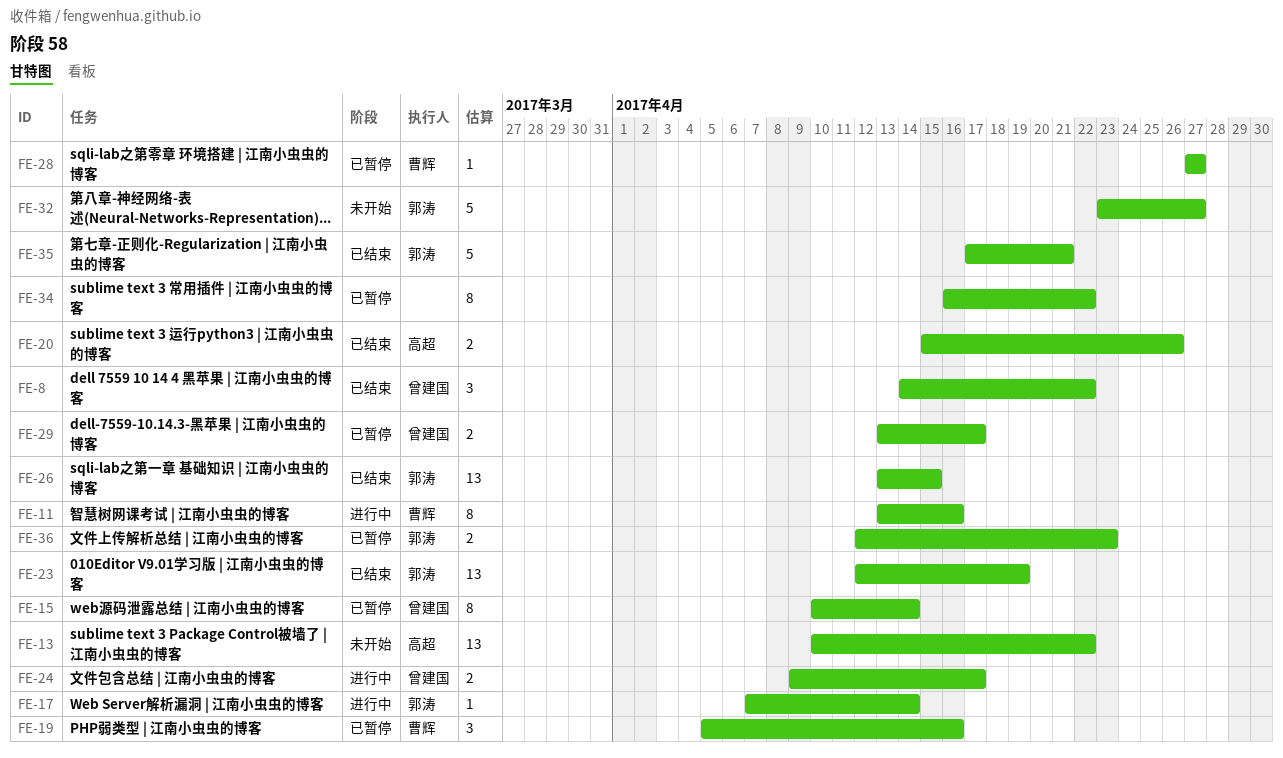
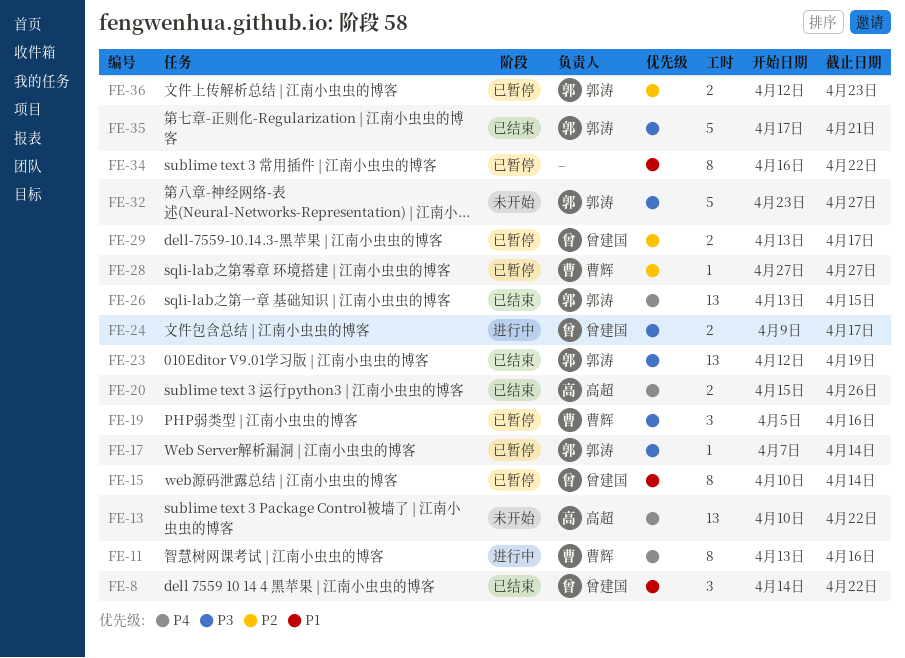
FE-17, status: 进行中 -> 已暂停

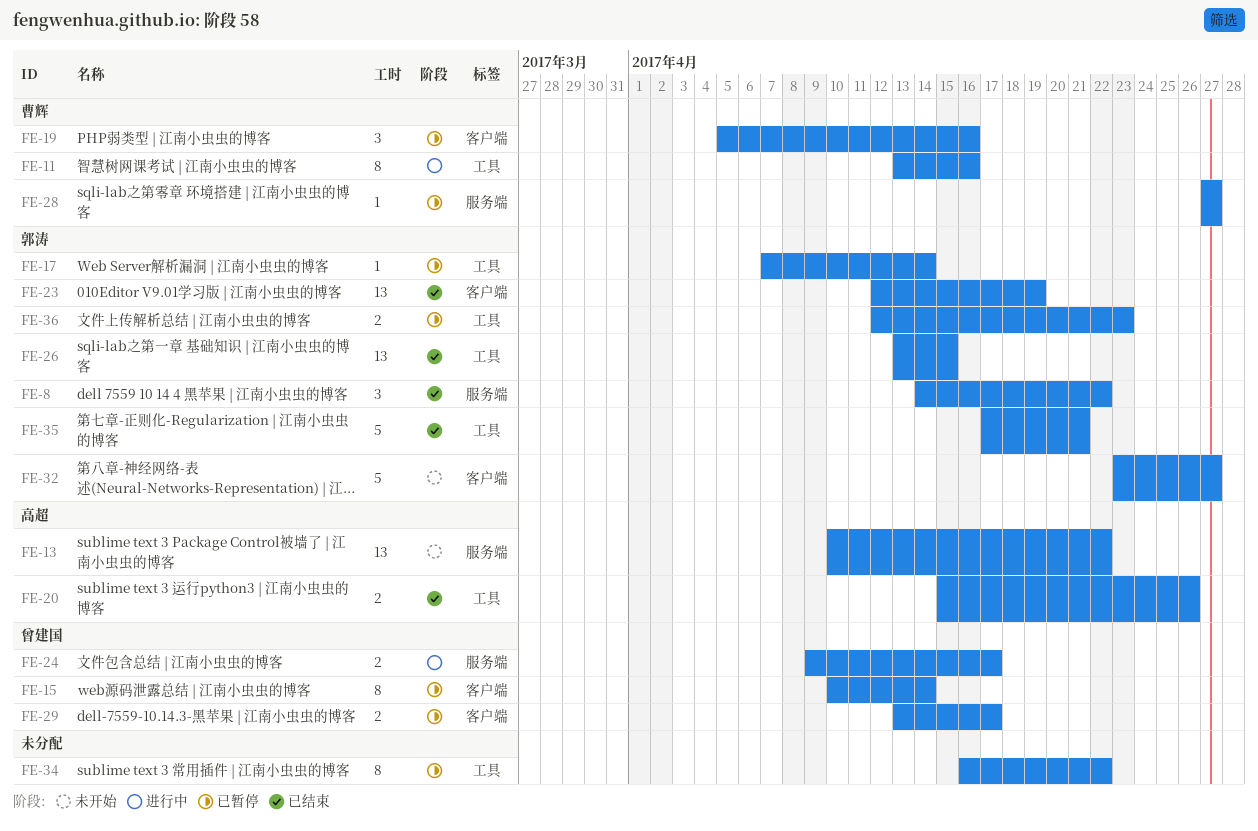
FE-8, owner: 曾建国 -> 郭涛

